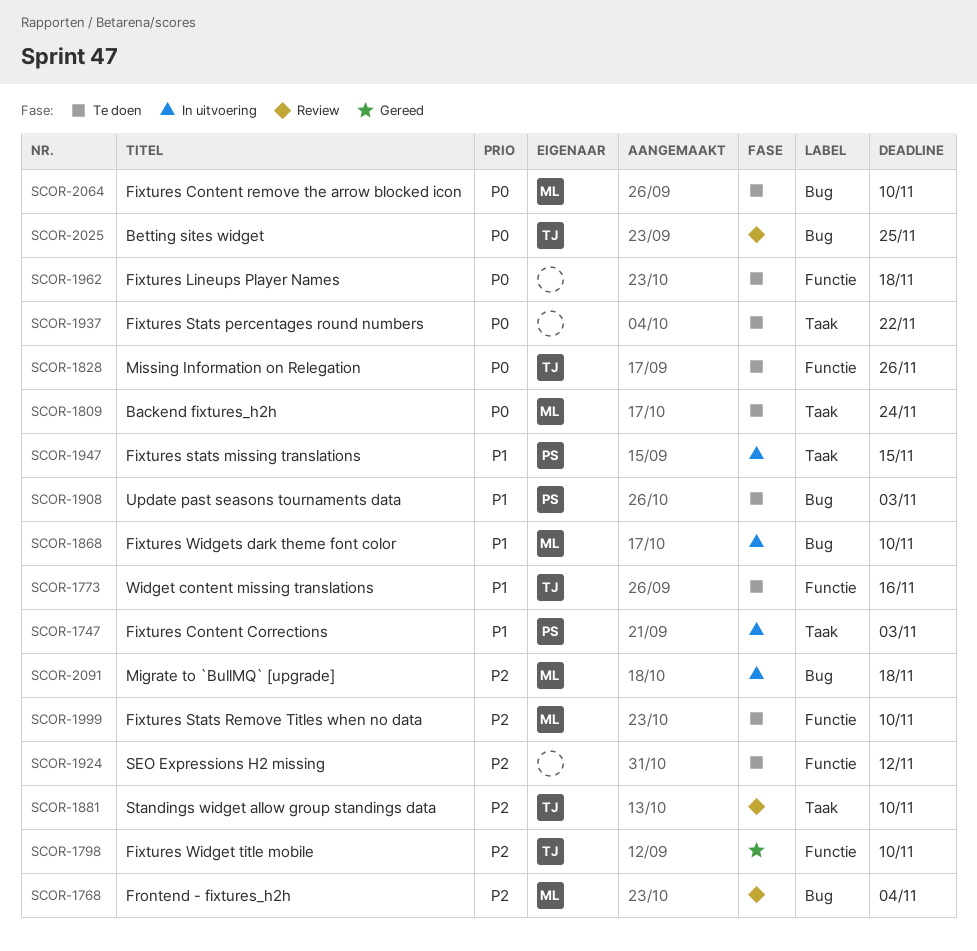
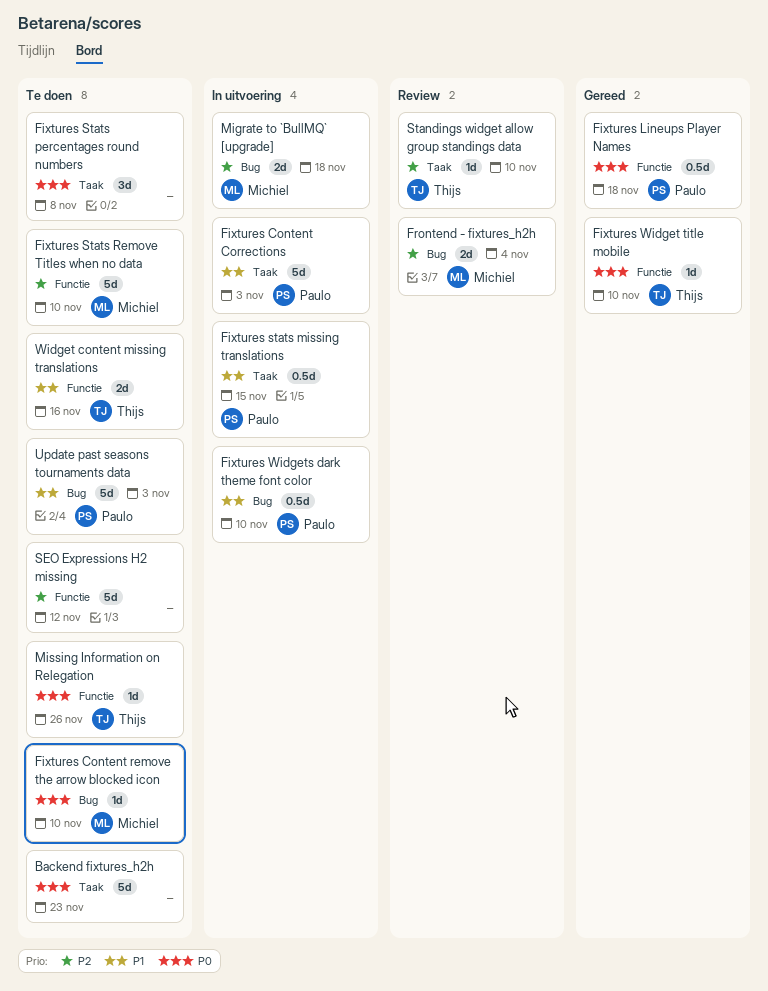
Backend fixtures_h2h, owner: Michiel -> none
Backend fixtures_h2h, due: Nov 24 -> Nov 23
Betting sites widget: present -> none
Fixtures Lineups Player Names, status: Te doen -> Gereed
Fixtures Lineups Player Names, owner: none -> Paulo
Fixtures Stats percentages round numbers, due: Nov 22 -> Nov 8
Fixtures Widget title mobile, priority: P2 -> P0
Fixtures Widgets dark theme font color, owner: Michiel -> Paulo

